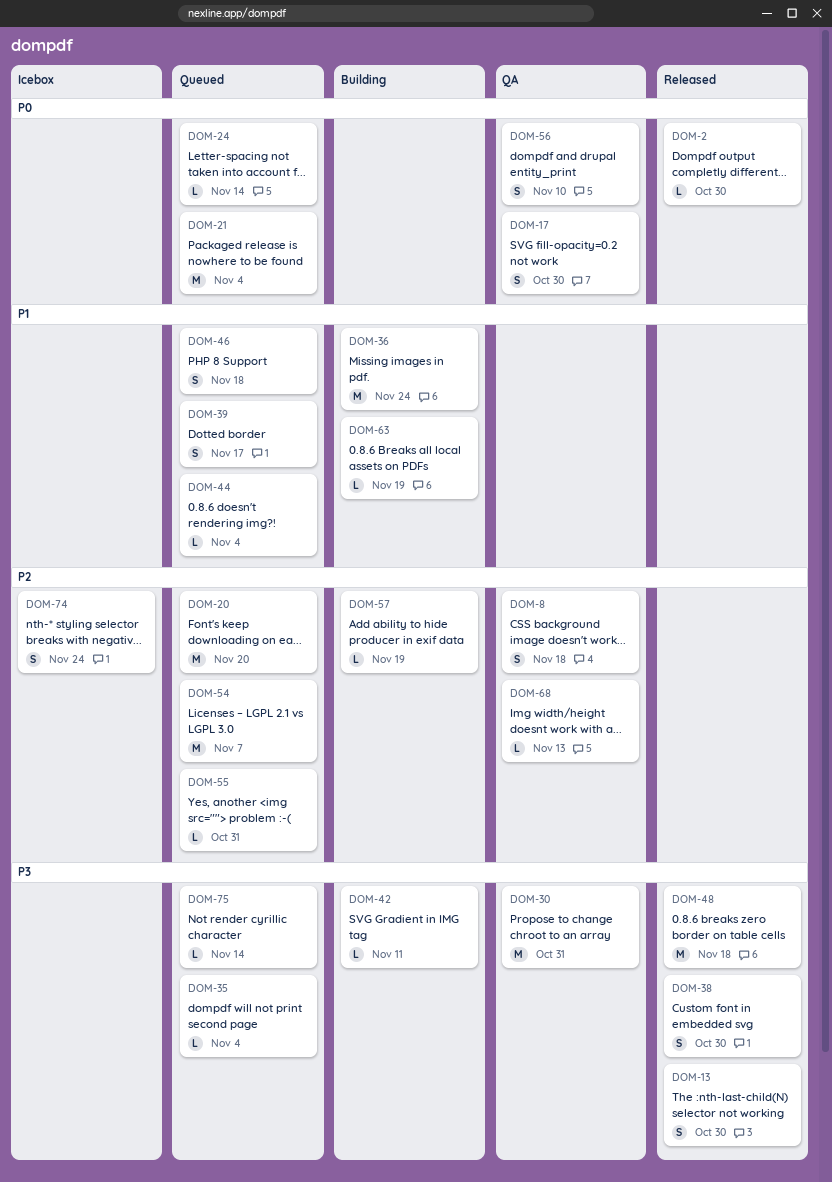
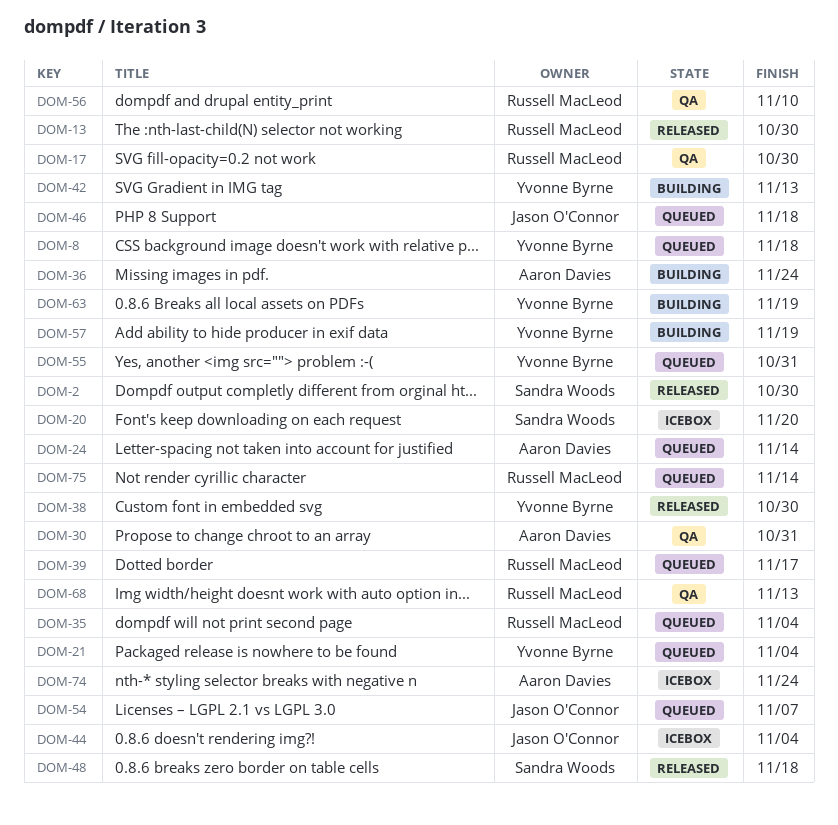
DOM-8, status: QA -> Queued
DOM-20, status: Queued -> Icebox
DOM-42, due: Nov 11 -> Nov 13
DOM-44, status: Queued -> Icebox

